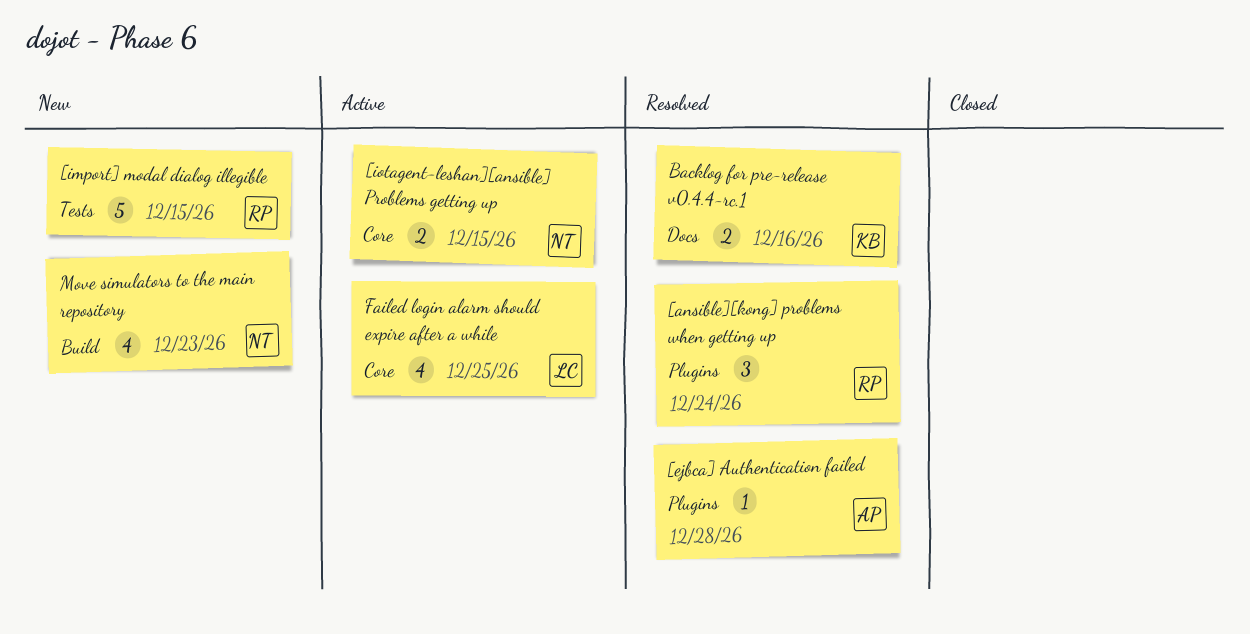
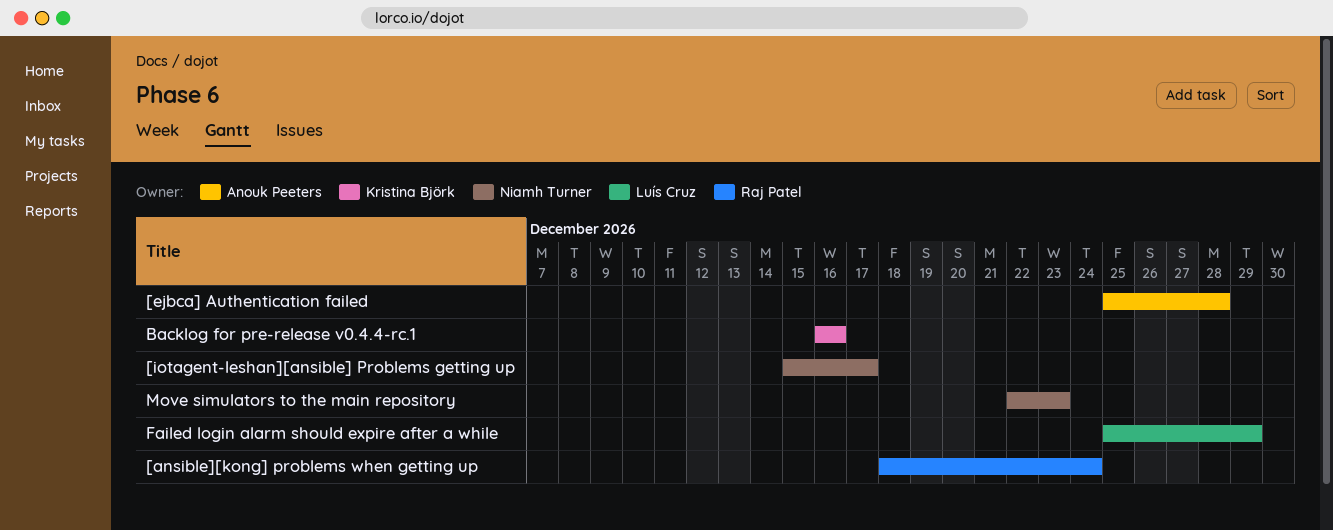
[import] modal dialog illegible: present -> none
[iotagent-leshan][ansible] Problems getting up, due: Dec 15 -> Dec 17
Failed login alarm should expire after a while, due: Dec 25 -> Dec 29

